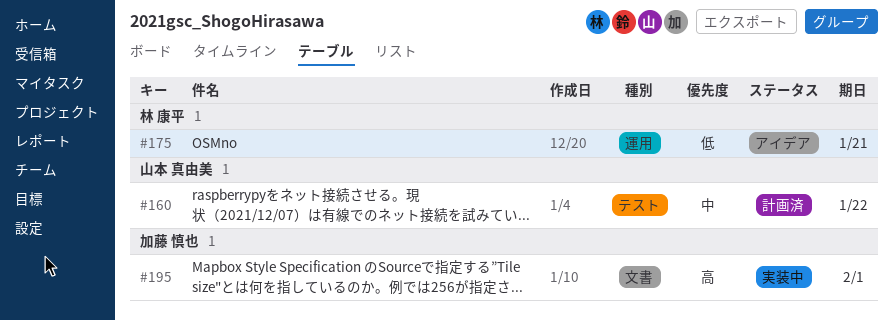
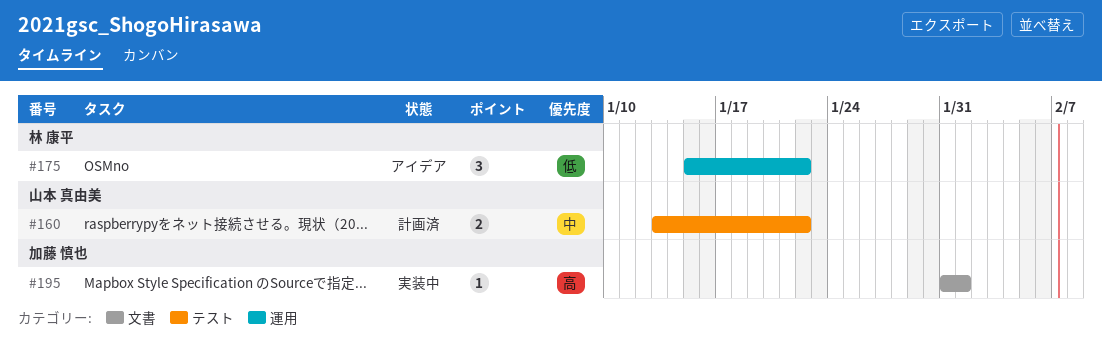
#175, due: Jan 21 -> Jan 22

